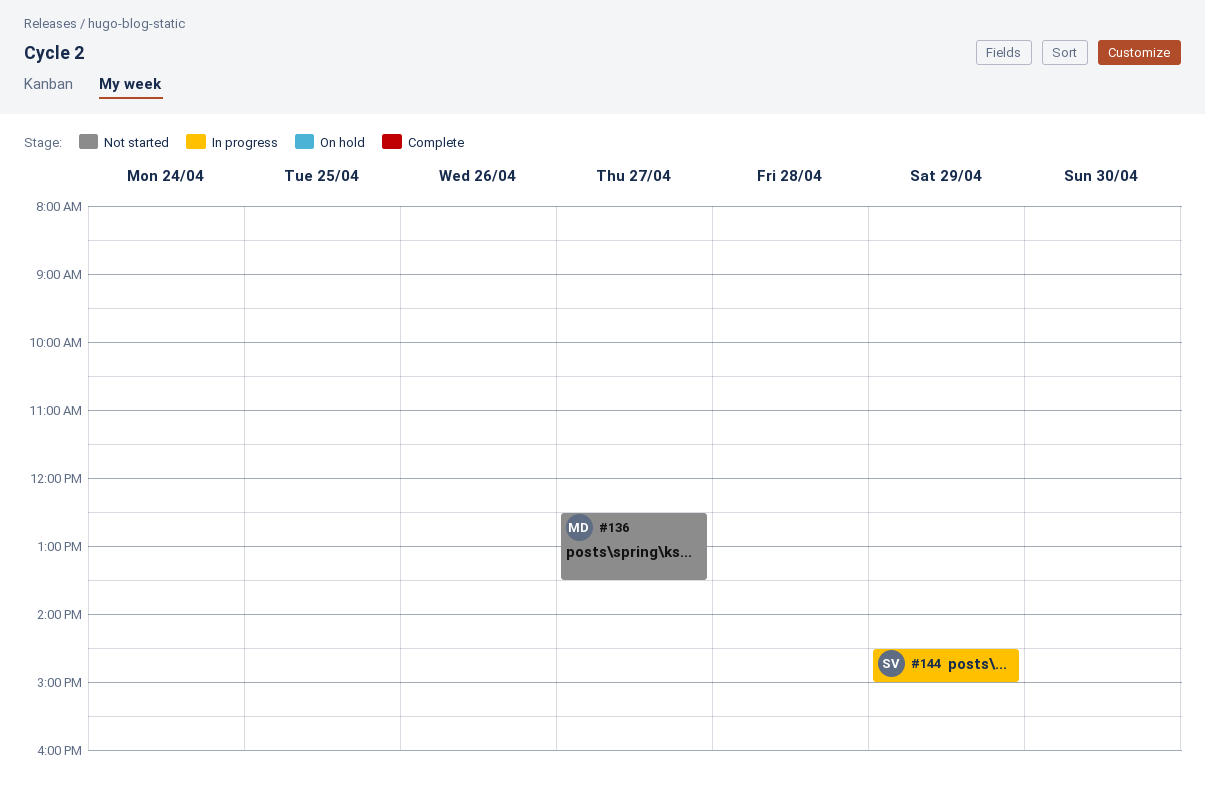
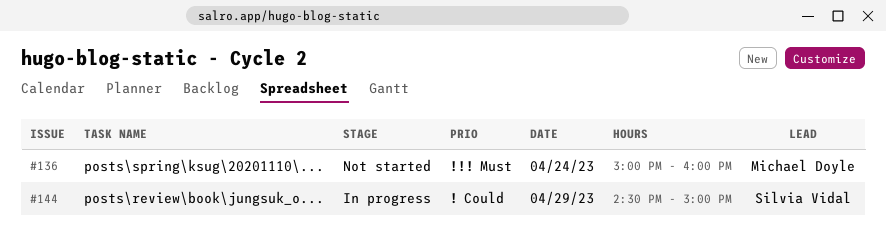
#136, day: Apr 27 -> Apr 24
#136, begins: 12:30 -> 15:00
#136, ends: 13:30 -> 16:00

